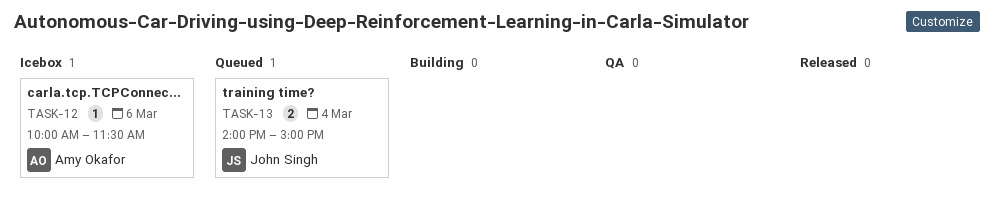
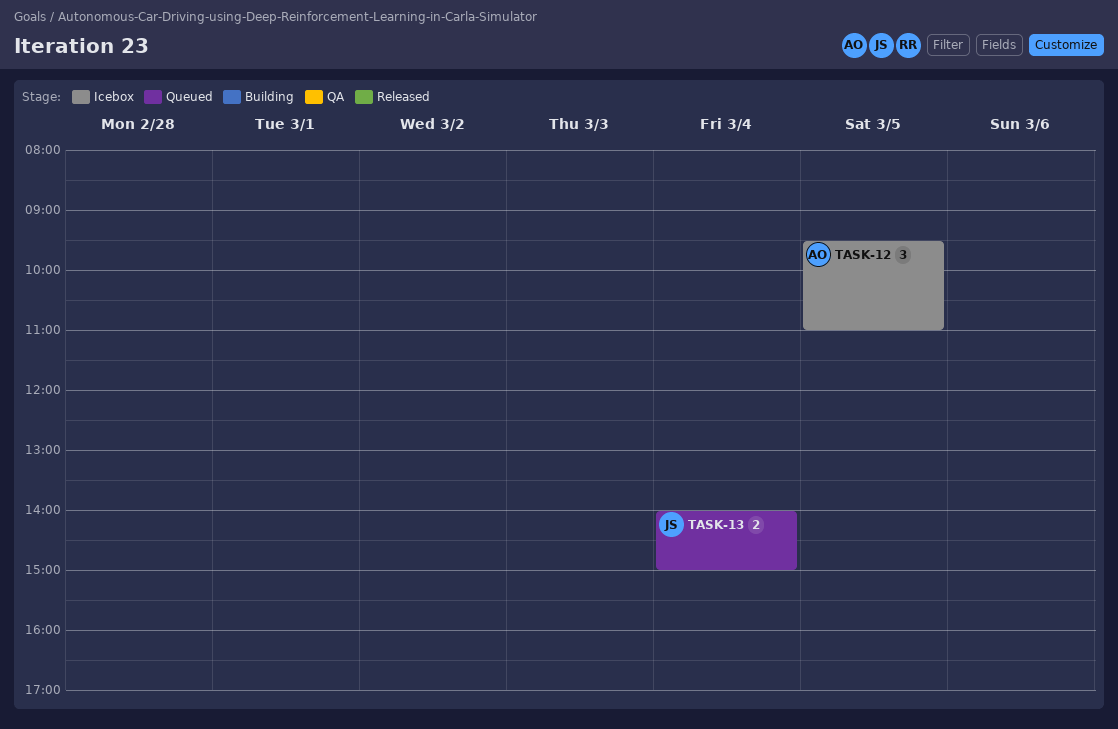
TASK-12, estimate: 1 -> 3
TASK-12, day: Mar 6 -> Mar 5
TASK-12, begins: 10:00 -> 09:30
TASK-12, ends: 11:30 -> 11:00

